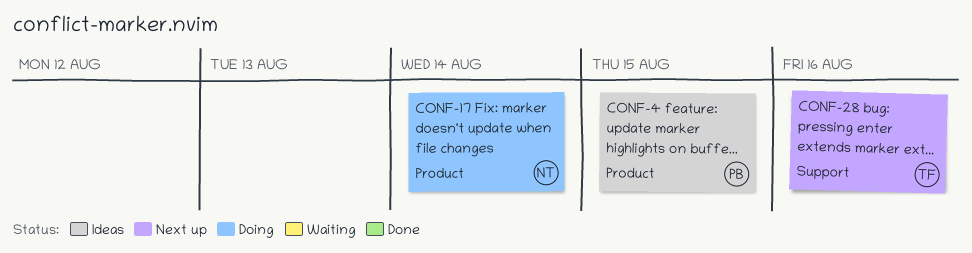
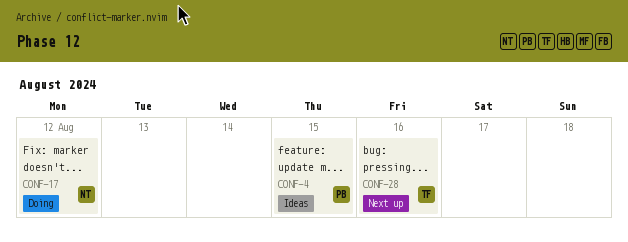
CONF-17, due: Aug 14 -> Aug 12

